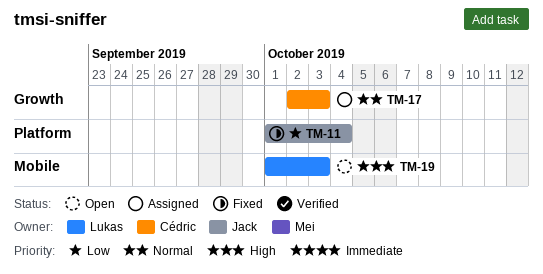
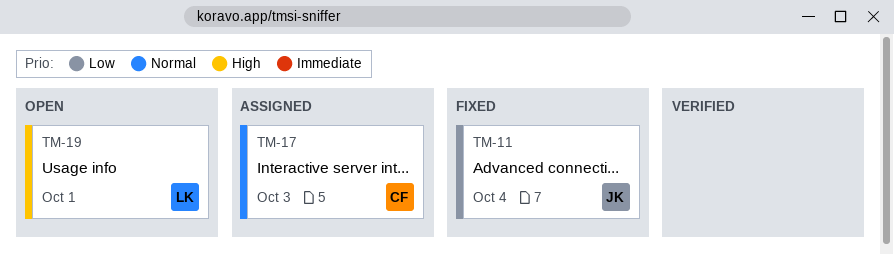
TM-19, due: Oct 3 -> Oct 1

